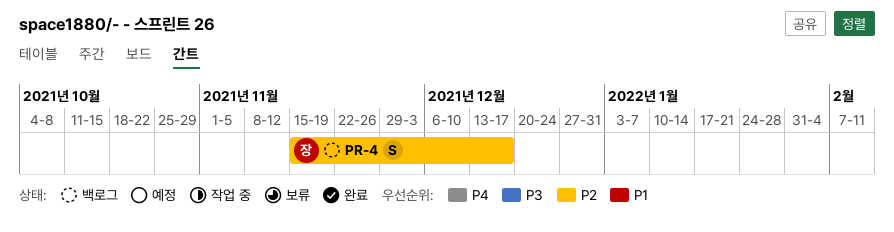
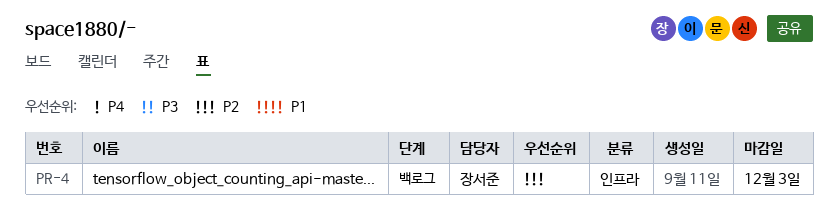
PR-4, due: Dec 17 -> Dec 3

